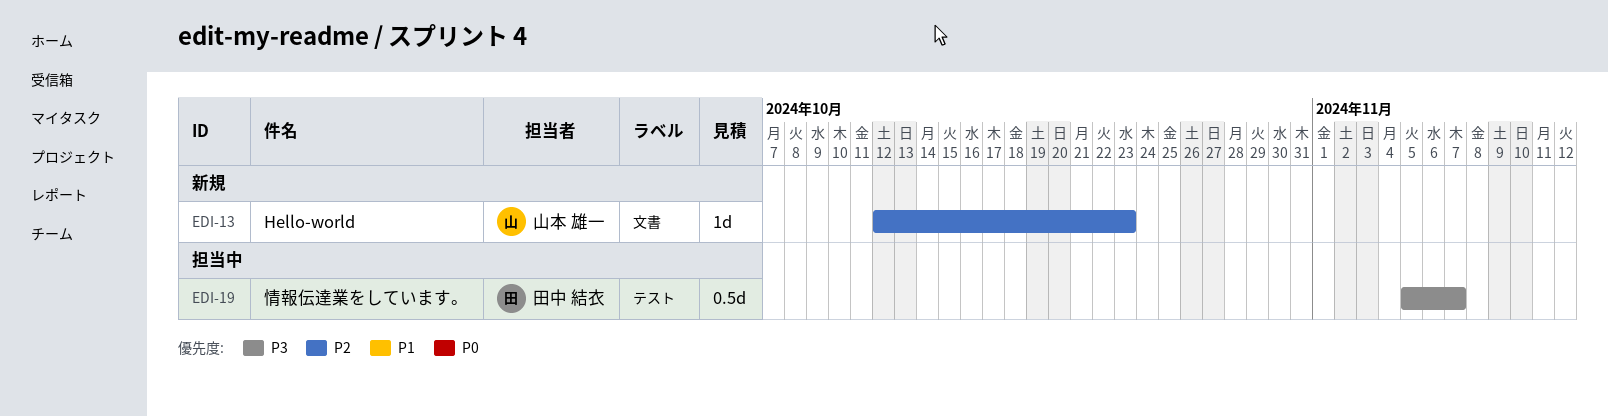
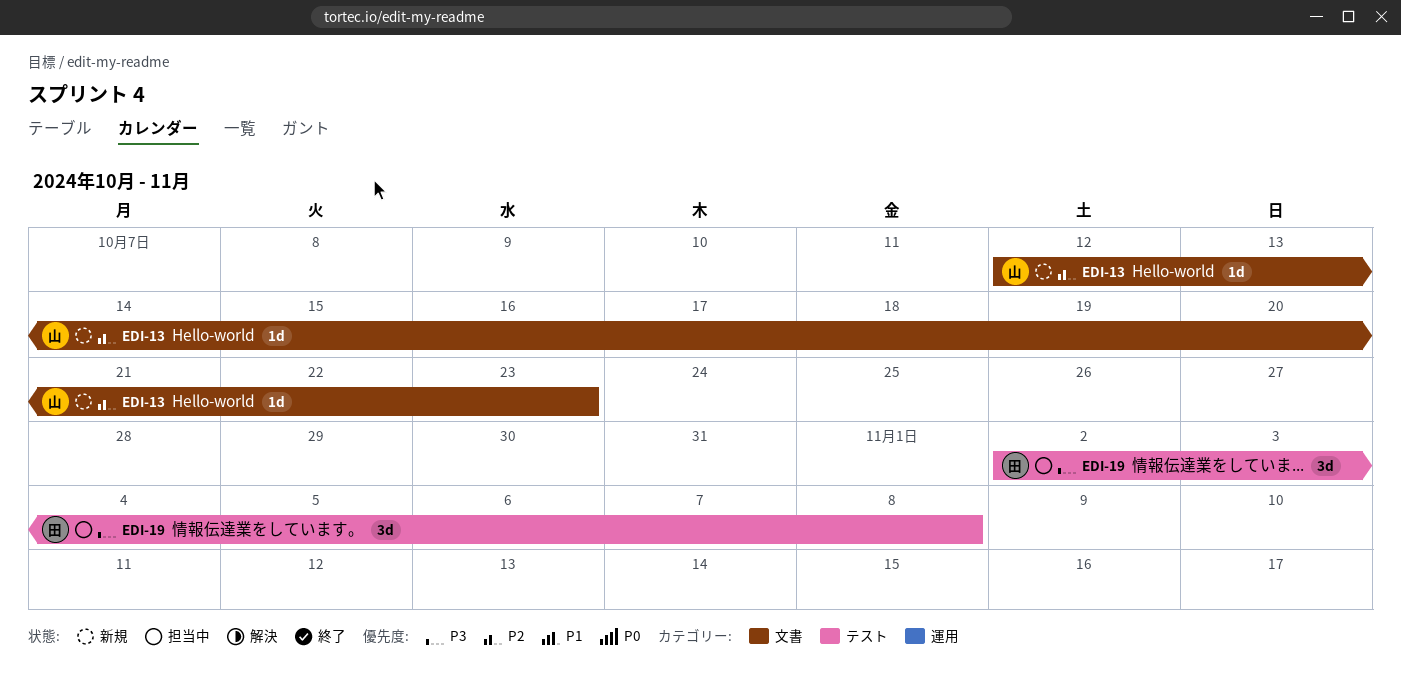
EDI-19, estimate: 0.5d -> 3d
EDI-19, start: Nov 5 -> Nov 2
EDI-19, due: Nov 7 -> Nov 8

